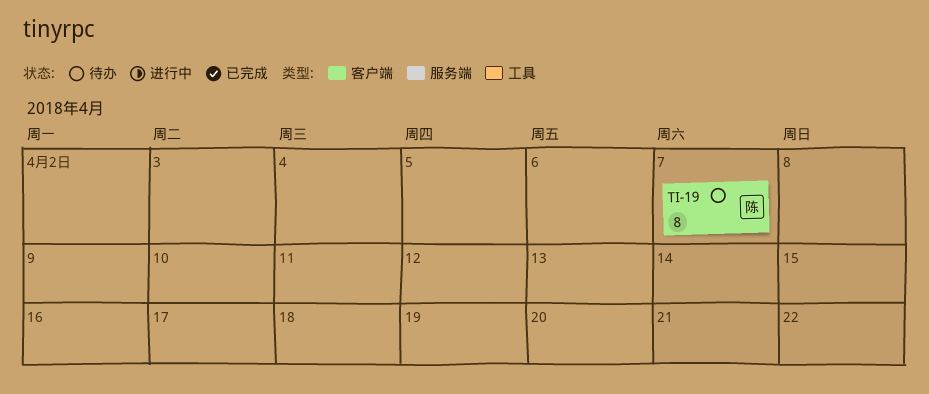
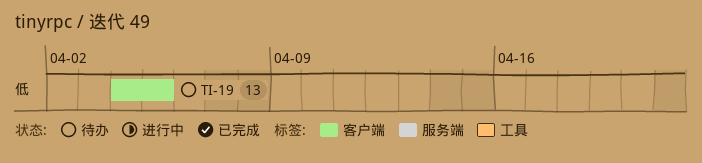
TI-19, estimate: 8 -> 13
TI-19, due: Apr 7 -> Apr 5

